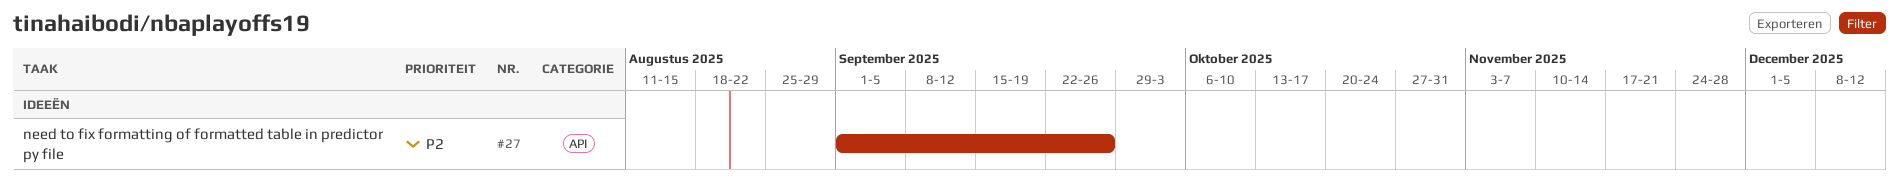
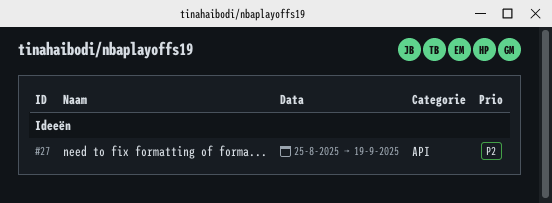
#27, start: Sep 1 -> Aug 25
#27, due: Sep 26 -> Sep 19

